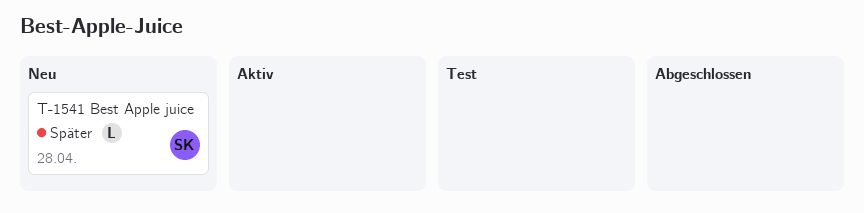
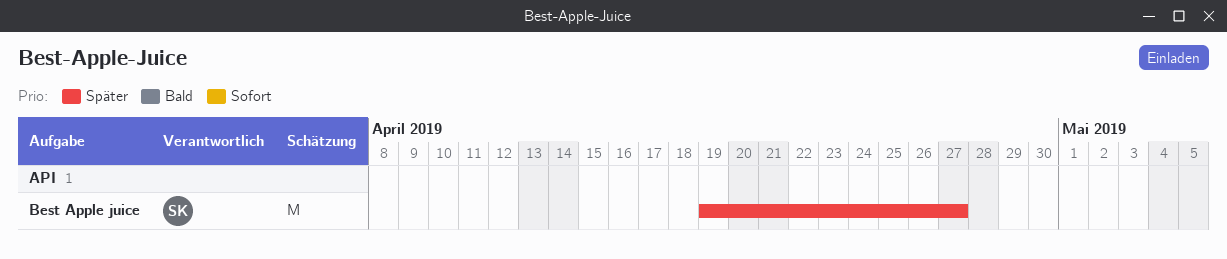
Best Apple juice, estimate: L -> M
Best Apple juice, due: Apr 28 -> Apr 27

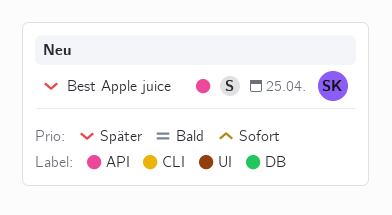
Best Apple juice, estimate: M -> S
Best Apple juice, due: Apr 27 -> Apr 25

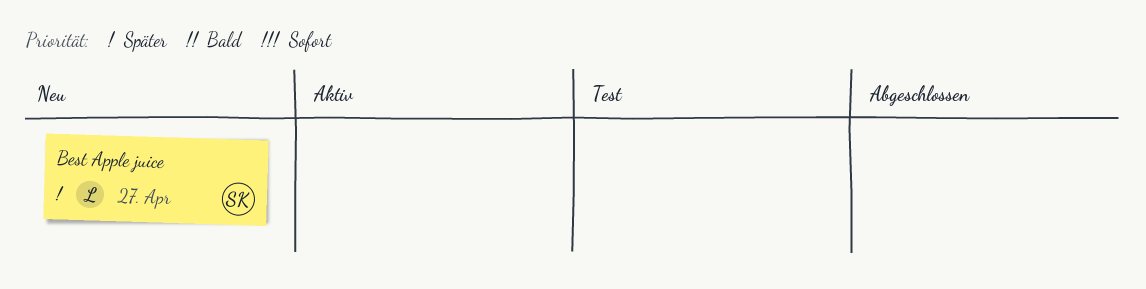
Best Apple juice, estimate: S -> L
Best Apple juice, due: Apr 25 -> Apr 27

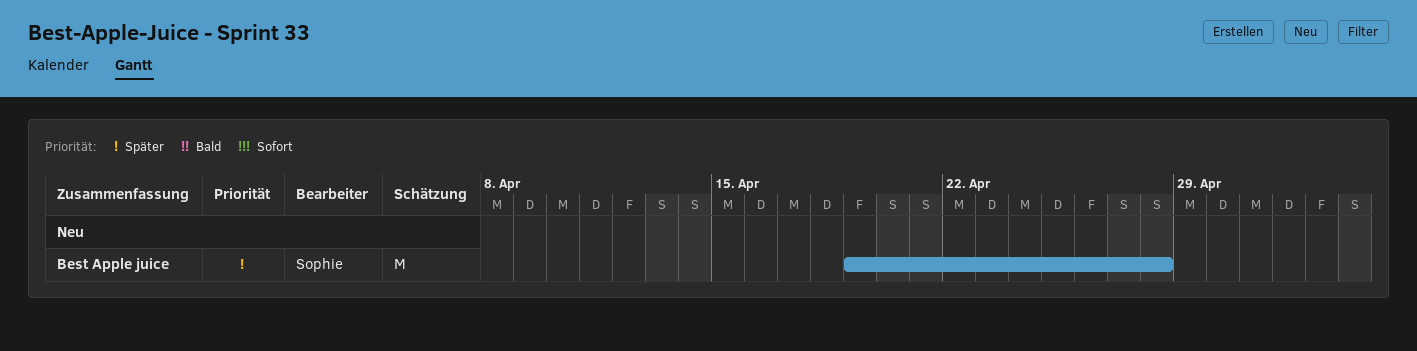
Best Apple juice, estimate: L -> M
Best Apple juice, due: Apr 27 -> Apr 28

